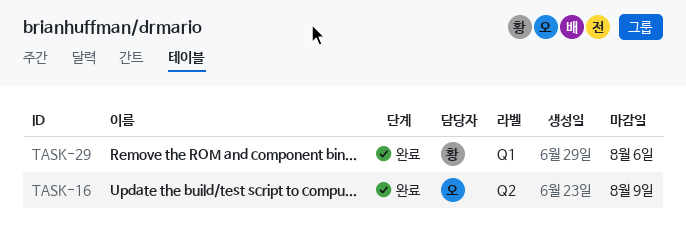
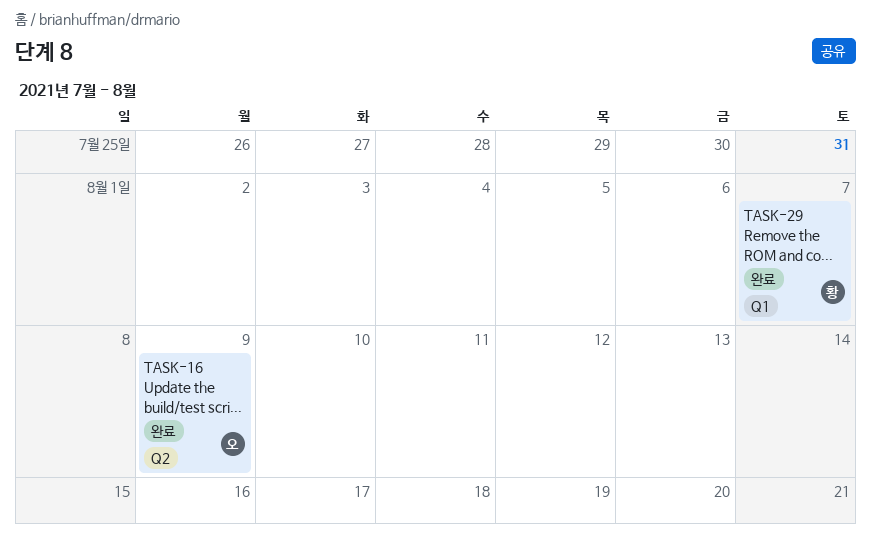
TASK-29, due: Aug 6 -> Aug 7

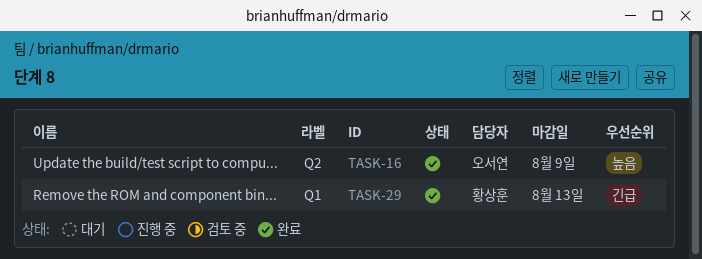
TASK-29, due: Aug 7 -> Aug 13

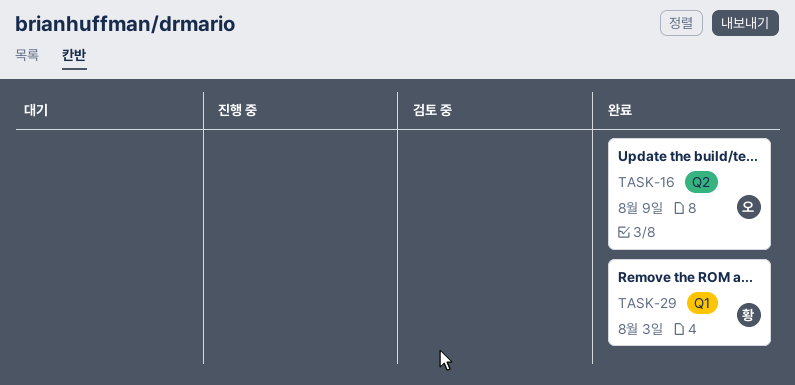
TASK-29, due: Aug 13 -> Aug 3

